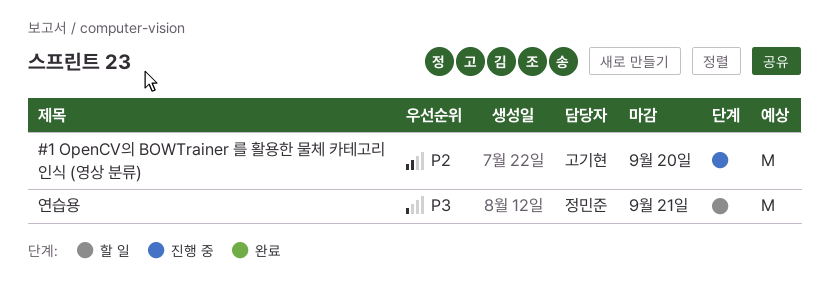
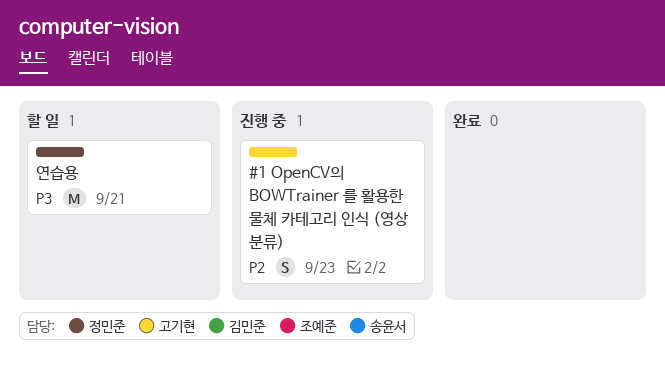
#1 OpenCV의 BOWTrainer 를 활용한 물체 카테고리 인식 (영상 분류), estimate: M -> S
#1 OpenCV의 BOWTrainer 를 활용한 물체 카테고리 인식 (영상 분류), due: Sep 20 -> Sep 23

